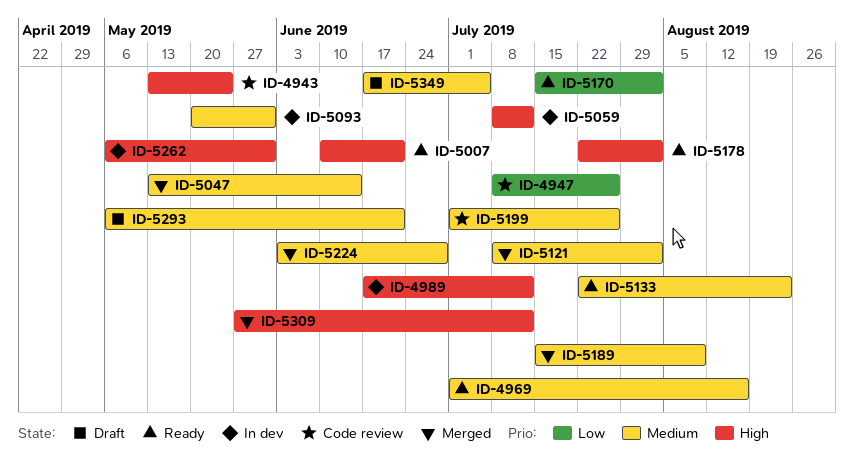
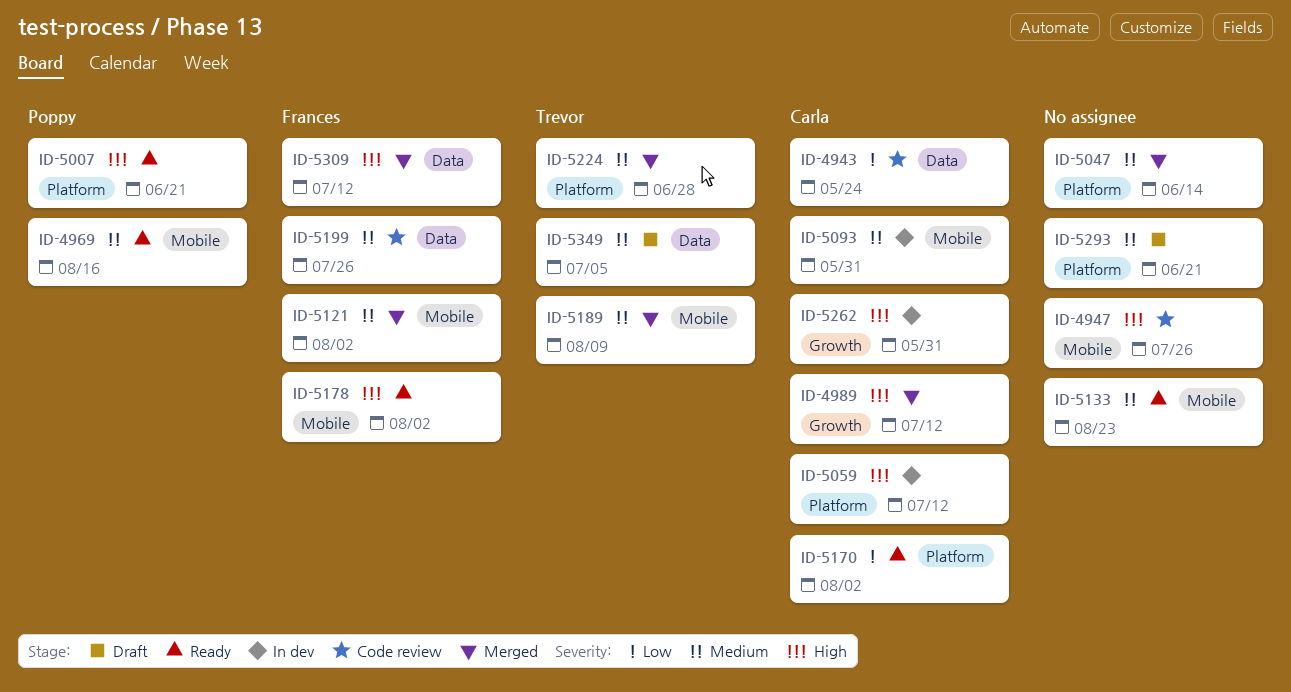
ID-4943, priority: High -> Low
ID-4947, priority: Low -> High
ID-4989, status: In dev -> Merged

